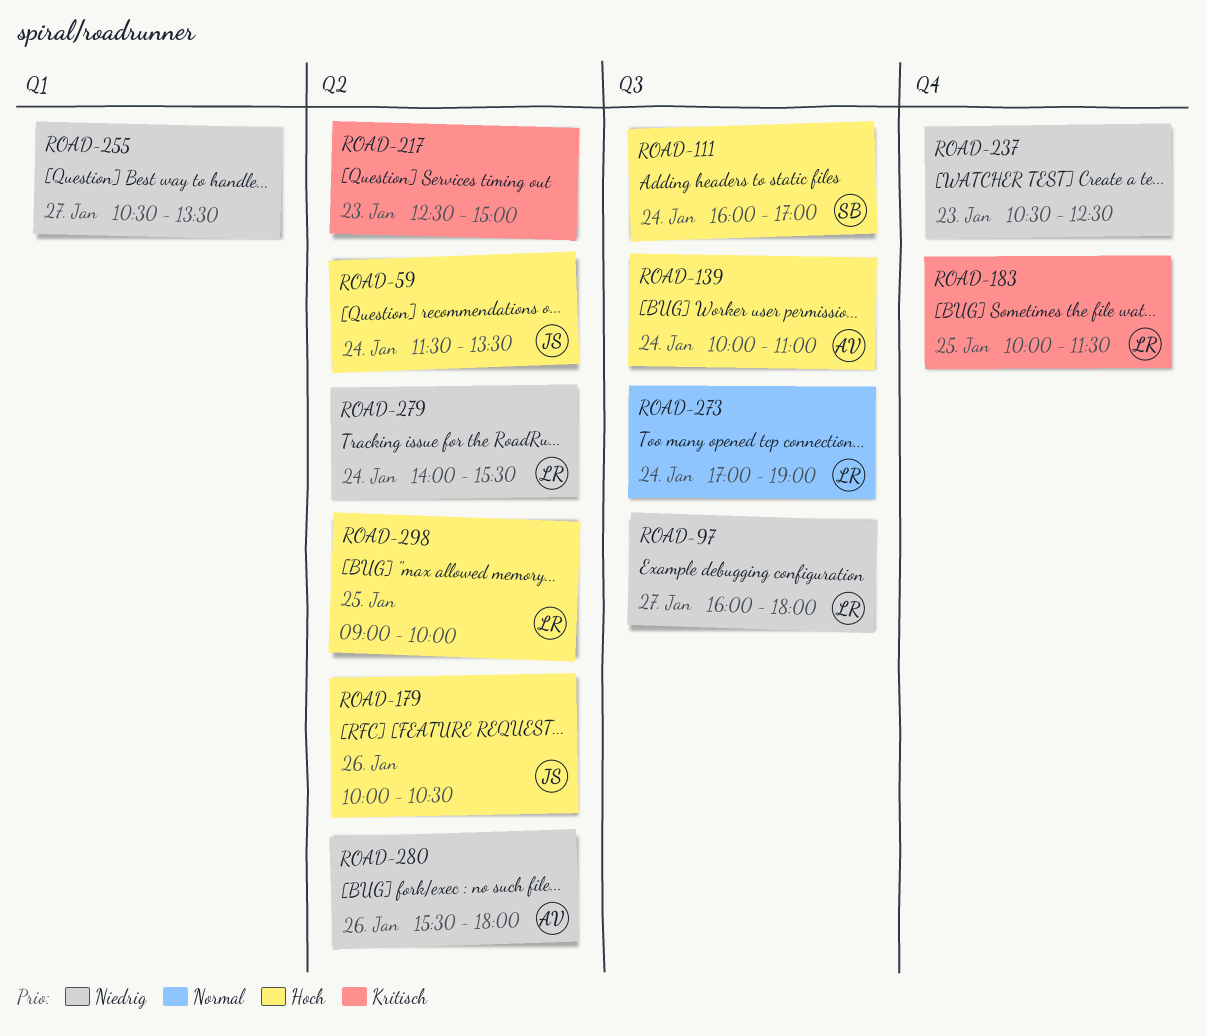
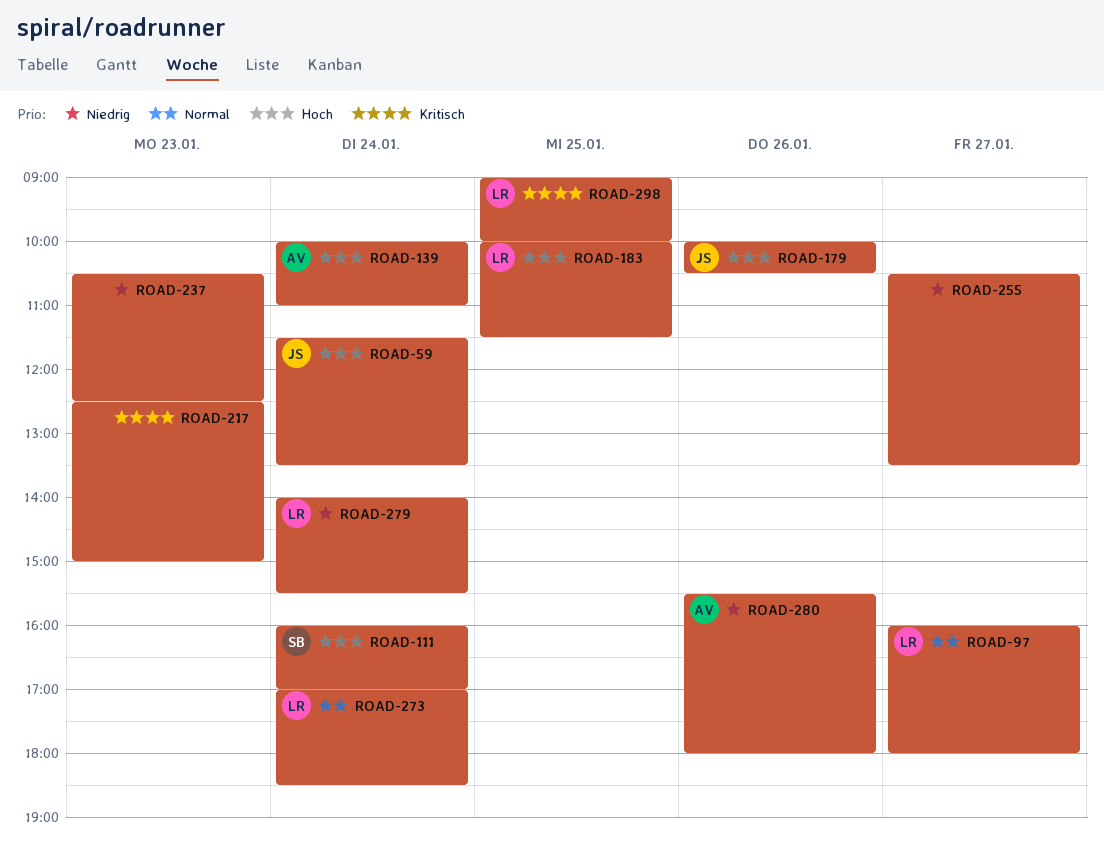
ROAD-97, priority: Niedrig -> Normal
ROAD-183, priority: Kritisch -> Hoch
ROAD-273, ends: 19:00 -> 18:30
ROAD-298, priority: Hoch -> Kritisch

